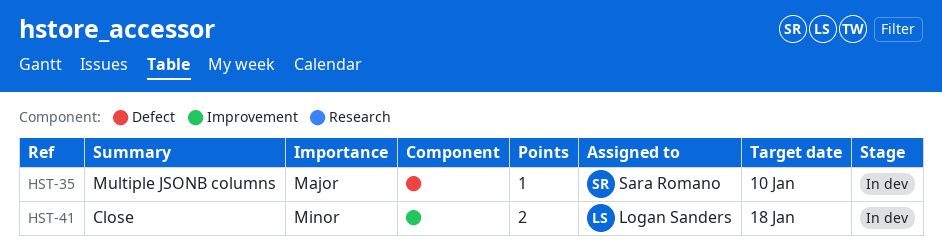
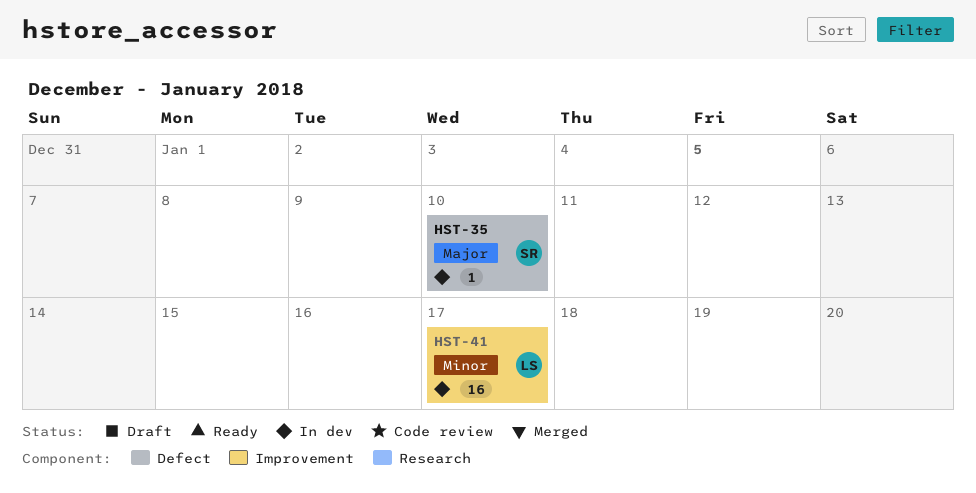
HST-41, estimate: 2 -> 16
HST-41, due: Jan 18 -> Jan 17

